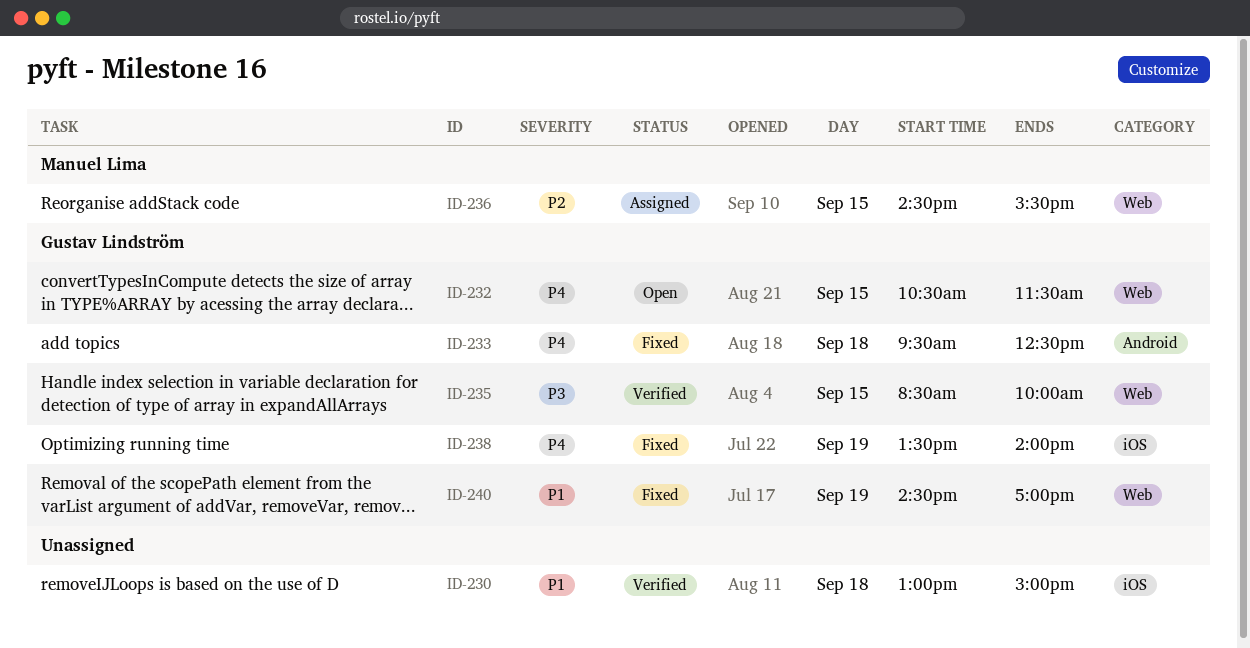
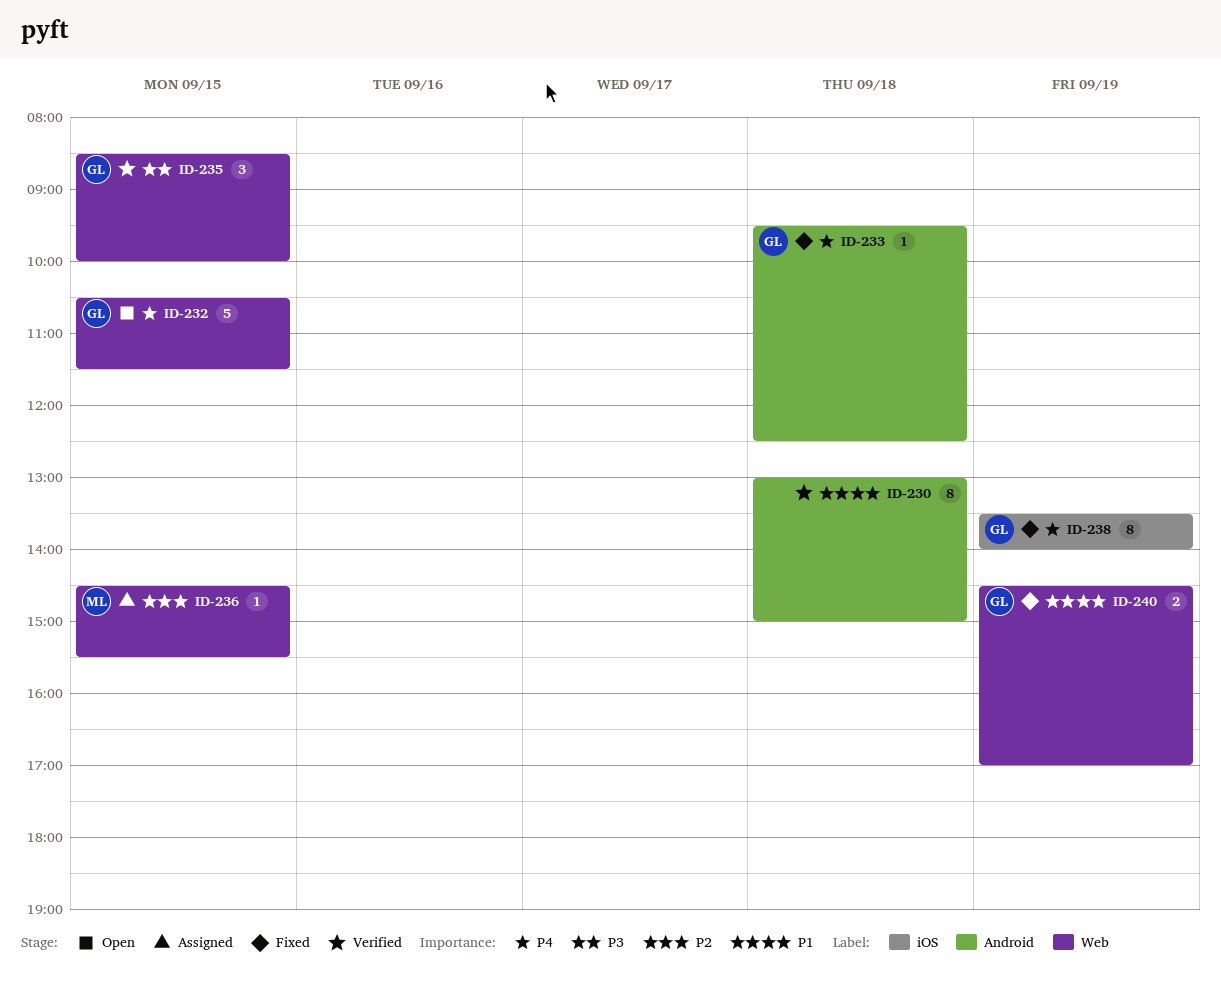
ID-230, label: iOS -> Android

